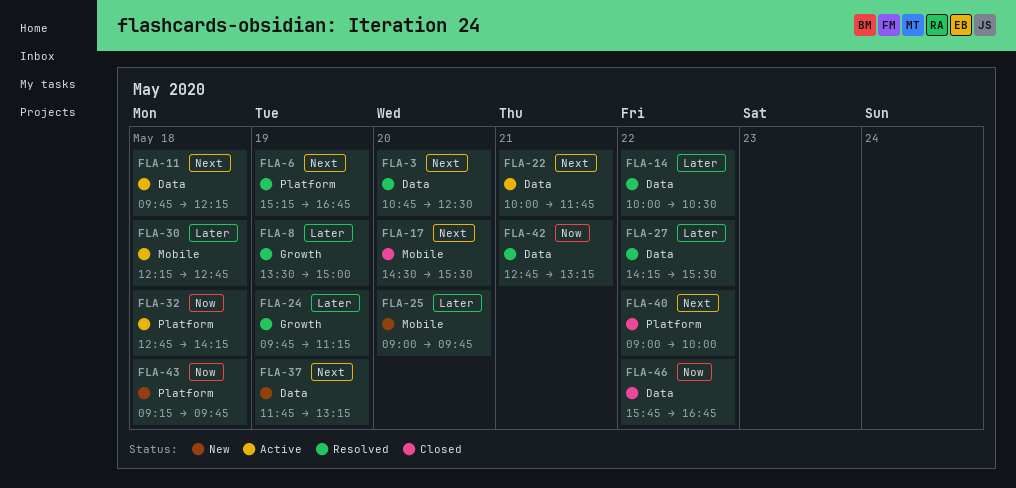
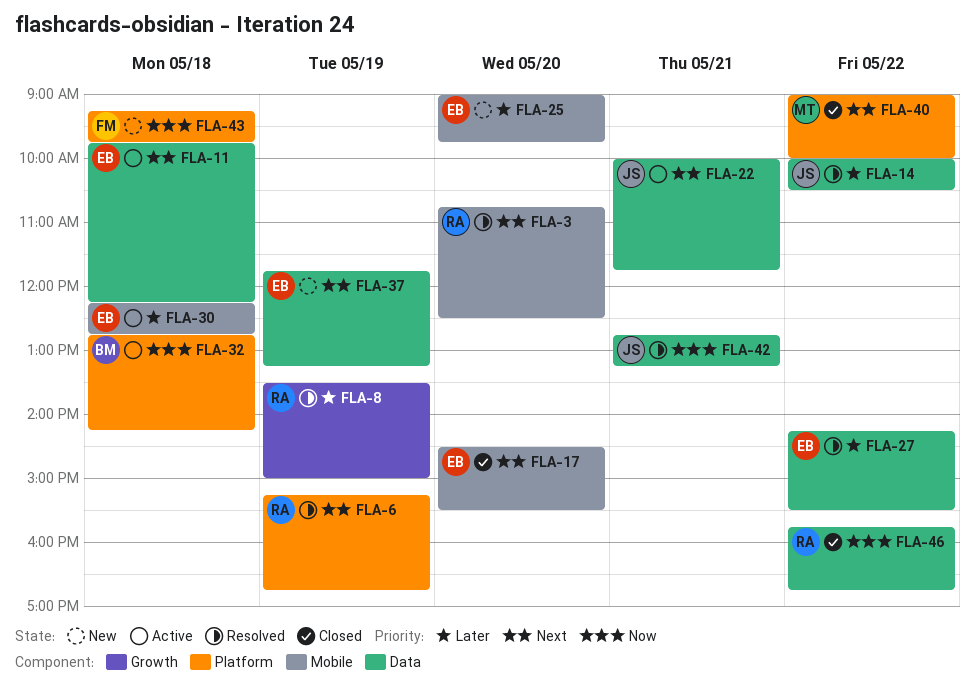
FLA-3, label: Data -> Mobile
FLA-24: present -> none

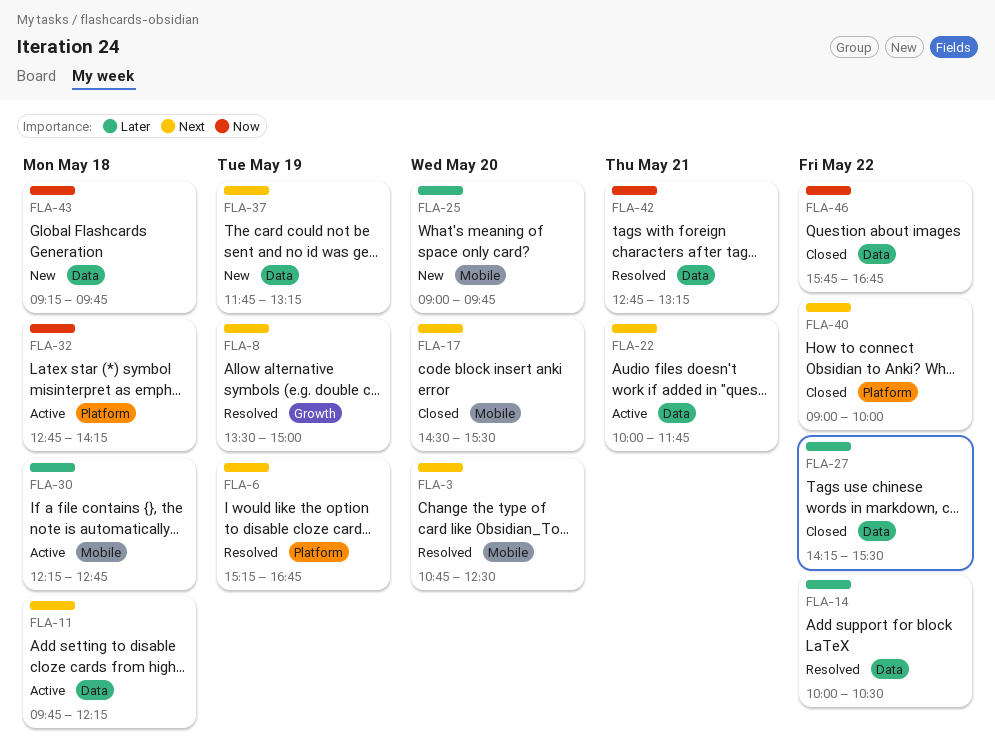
FLA-8, priority: Later -> Next
FLA-27, status: Resolved -> Closed
FLA-43, label: Platform -> Data

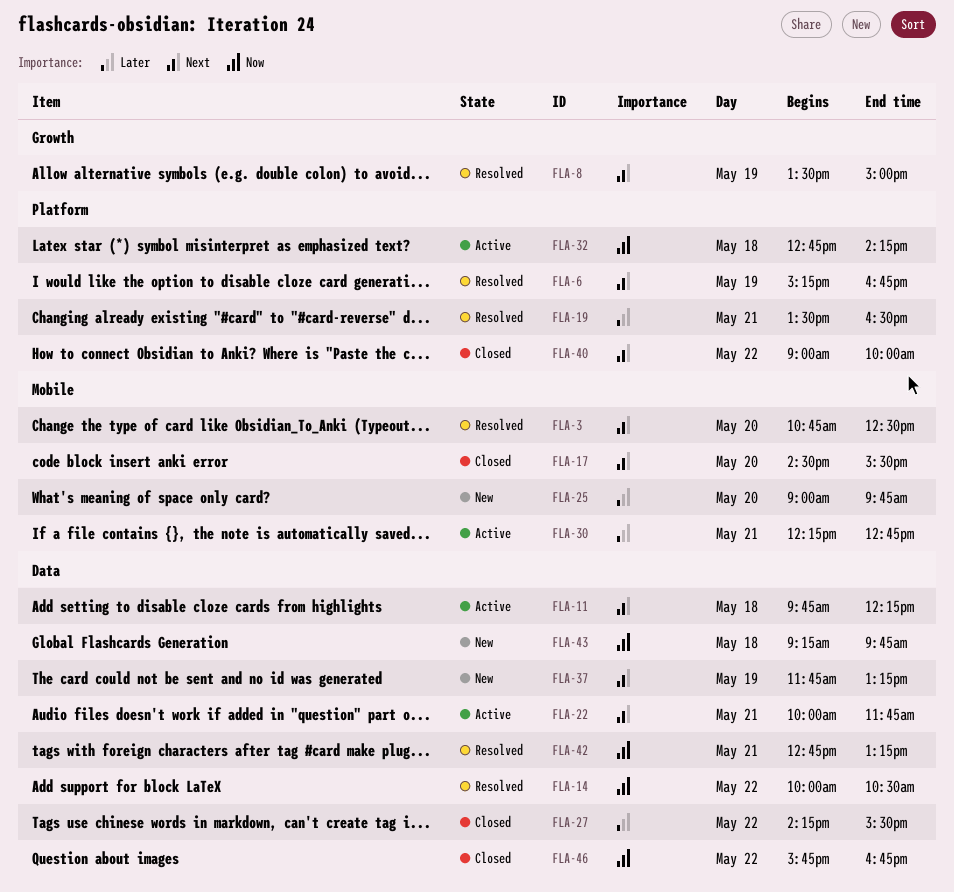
FLA-14, priority: Later -> Now
FLA-19: none -> present
FLA-30, day: May 18 -> May 21

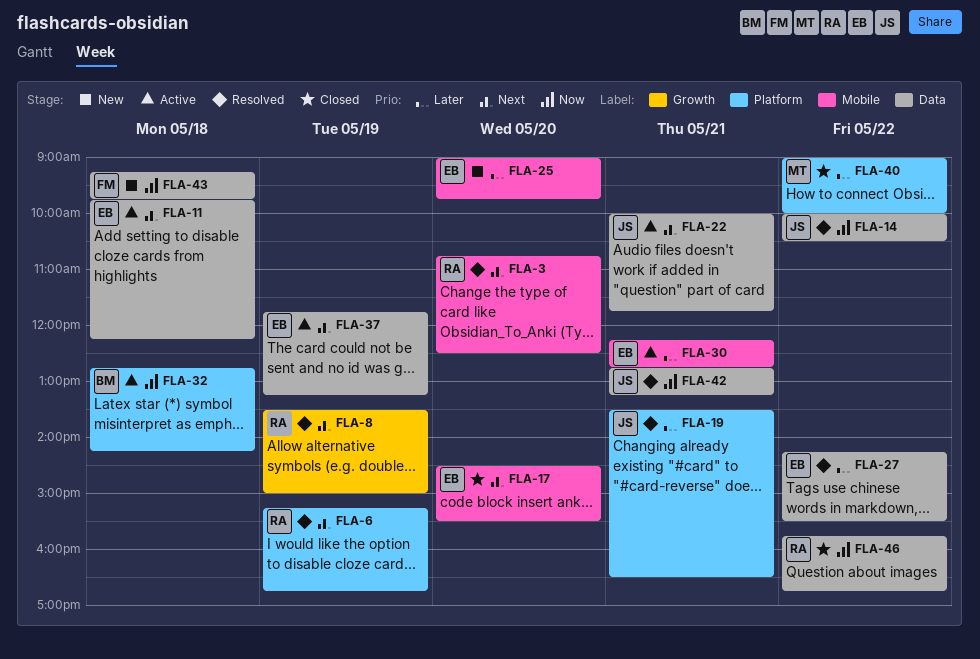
FLA-27, status: Closed -> Resolved
FLA-37, status: New -> Active
FLA-40, priority: Next -> Later

